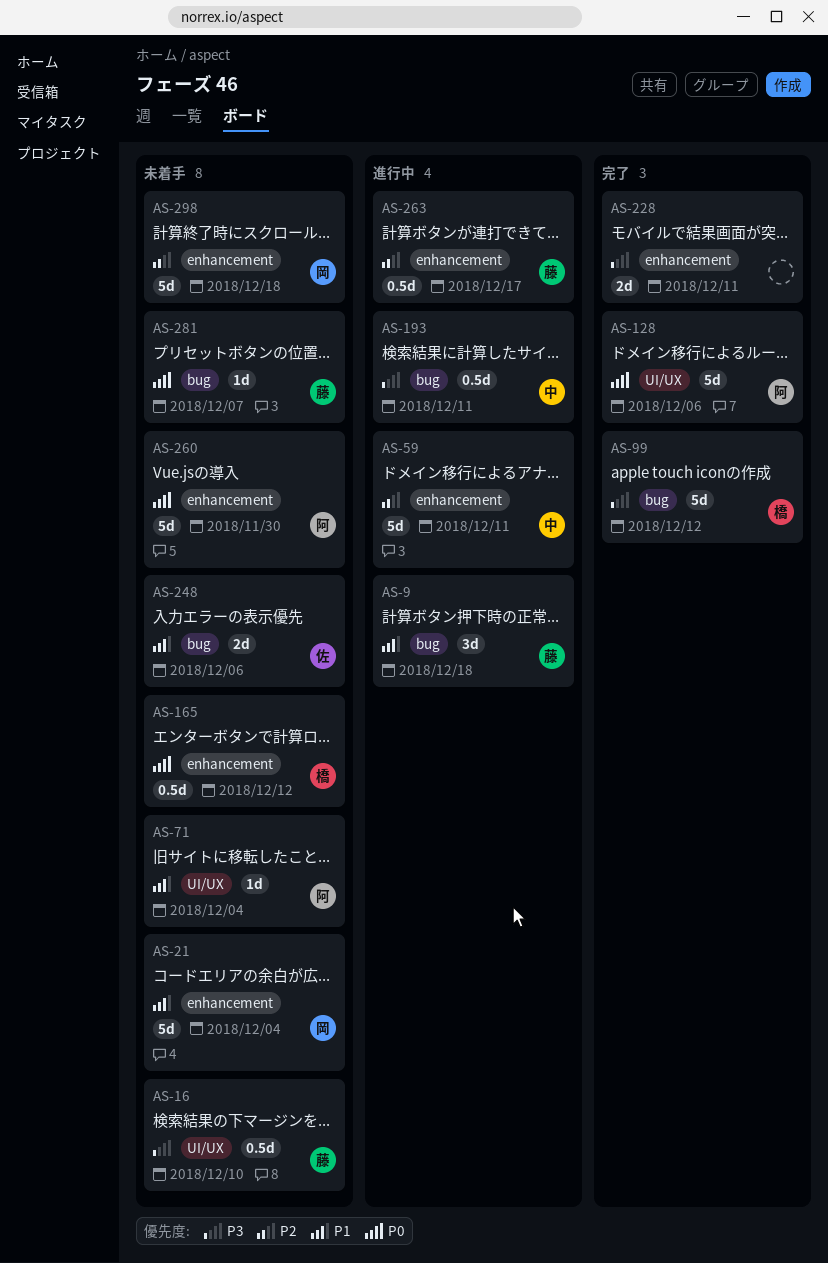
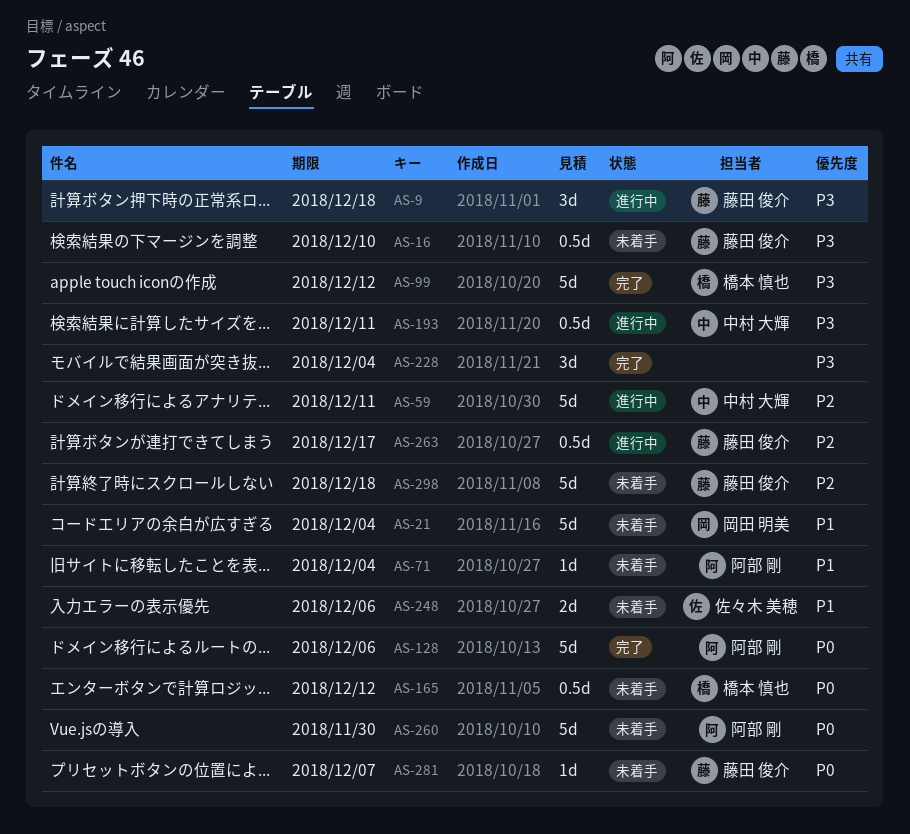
AS-9, priority: P1 -> P3
AS-228, estimate: 2d -> 3d
AS-228, due: Dec 11 -> Dec 4
AS-298, owner: 岡田 明美 -> 藤田 俊介

